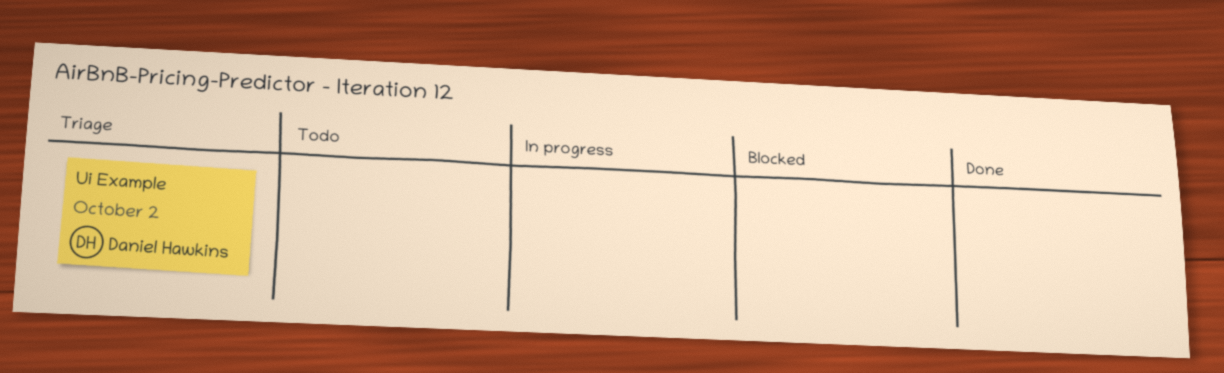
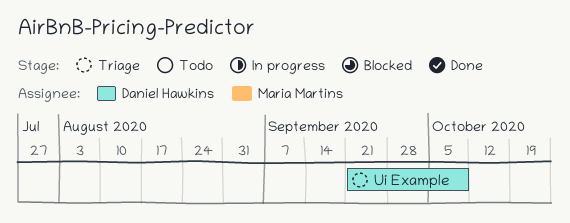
Ui Example, due: Oct 2 -> Oct 9

